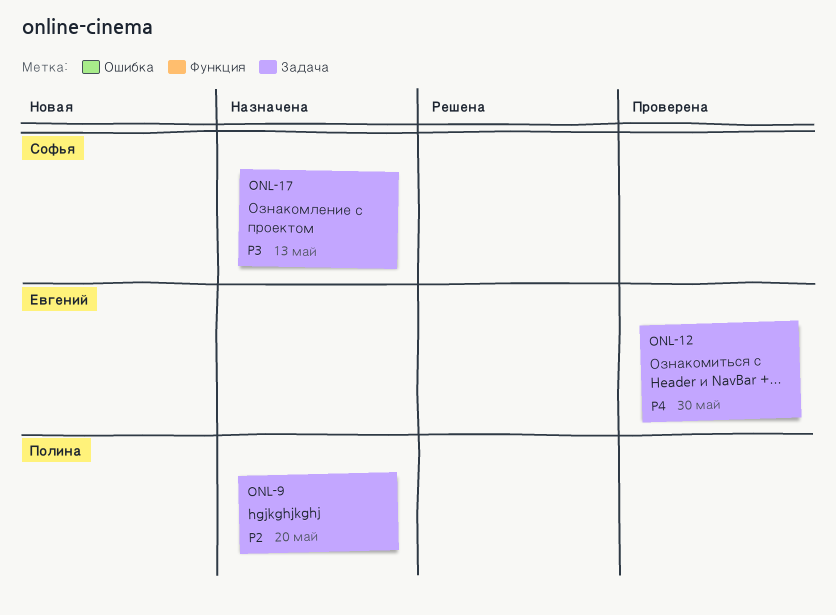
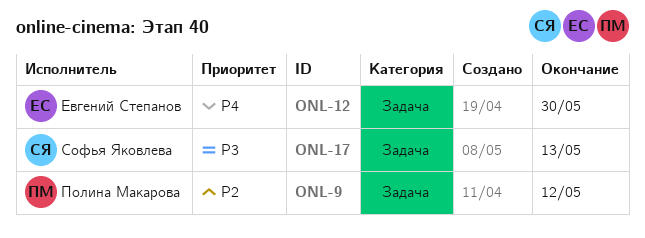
ONL-9, due: May 20 -> May 12

